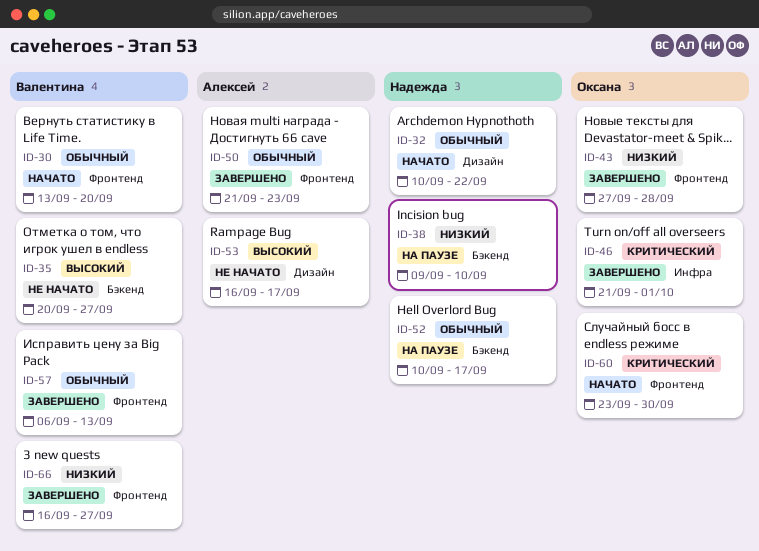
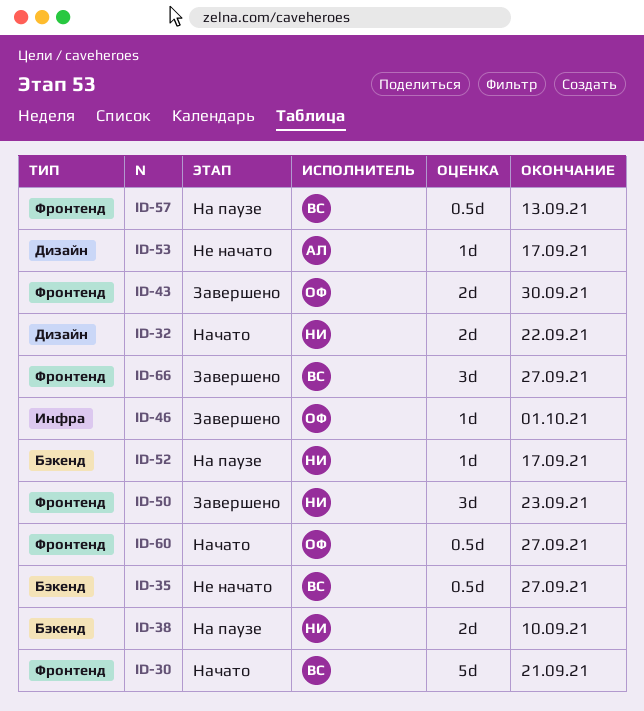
ID-30, due: Sep 20 -> Sep 21
ID-43, due: Sep 28 -> Sep 30
ID-50, owner: Алексей -> Надежда
ID-57, status: Завершено -> На паузе
ID-60, due: Sep 30 -> Sep 27

